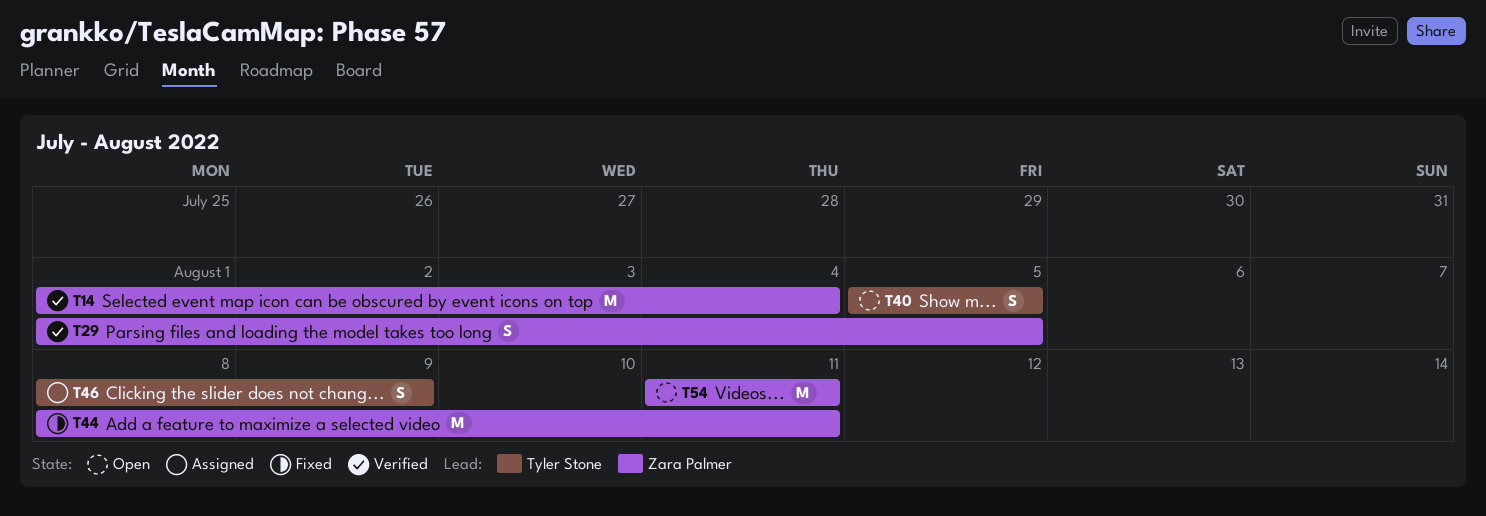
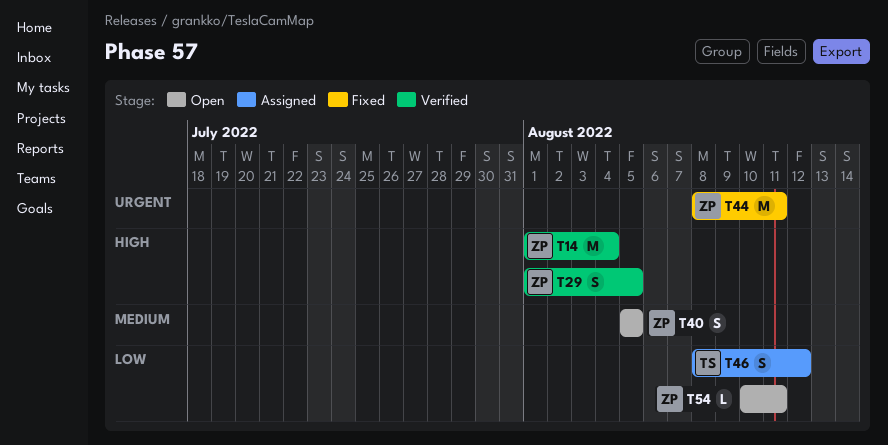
T40, owner: Tyler Stone -> Zara Palmer
T46, due: Aug 9 -> Aug 12
T54, estimate: M -> L
T54, start: Aug 11 -> Aug 10

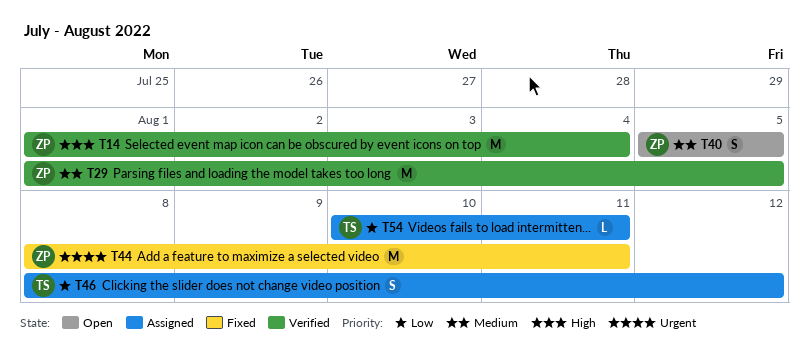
T29, priority: High -> Medium
T29, estimate: S -> M
T54, status: Open -> Assigned
T54, owner: ZP -> TS

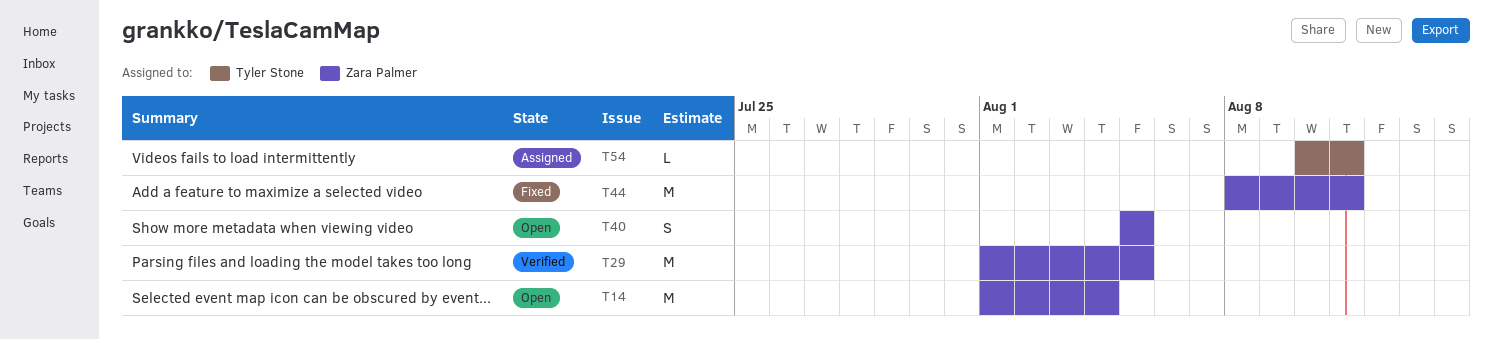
T14, status: Verified -> Open
T46: present -> none

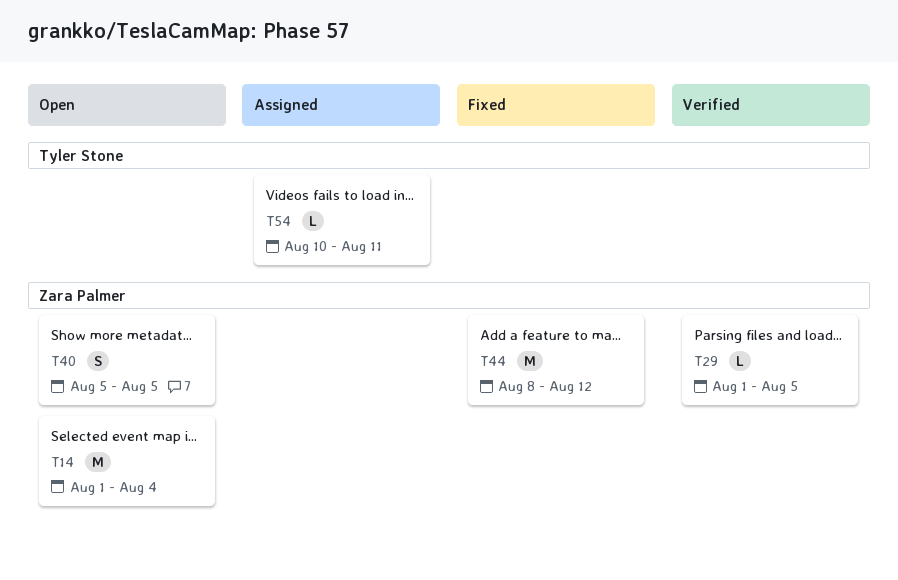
T29, estimate: M -> L
T44, due: Aug 11 -> Aug 12

